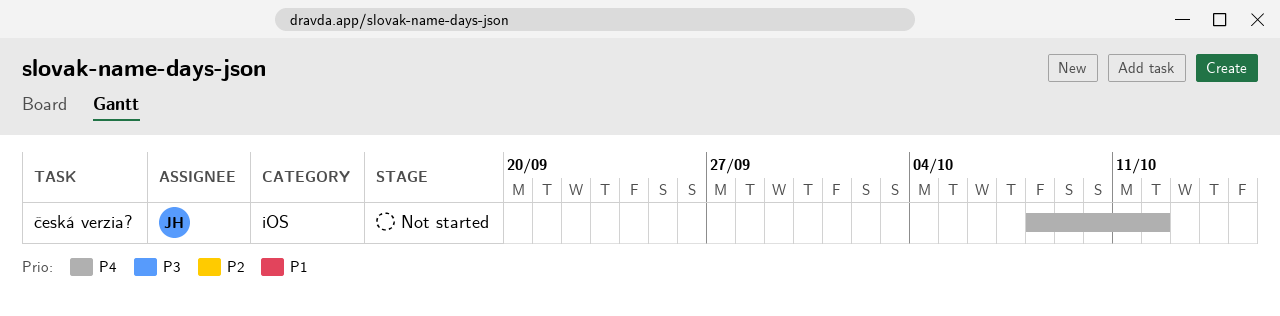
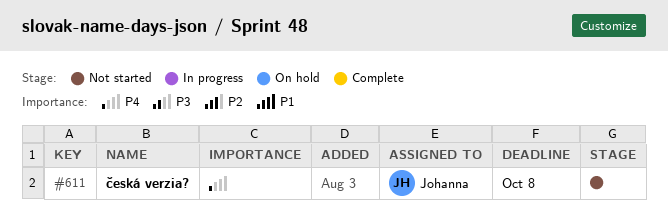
česká verzia?, due: Oct 12 -> Oct 8

